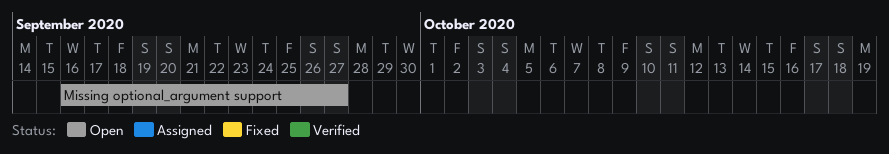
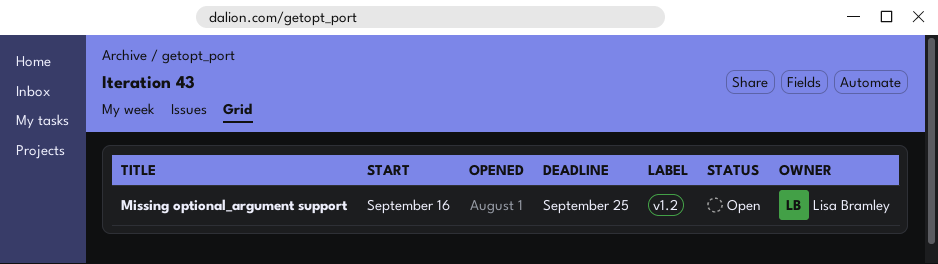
Missing optional_argument support, due: Sep 27 -> Sep 25

